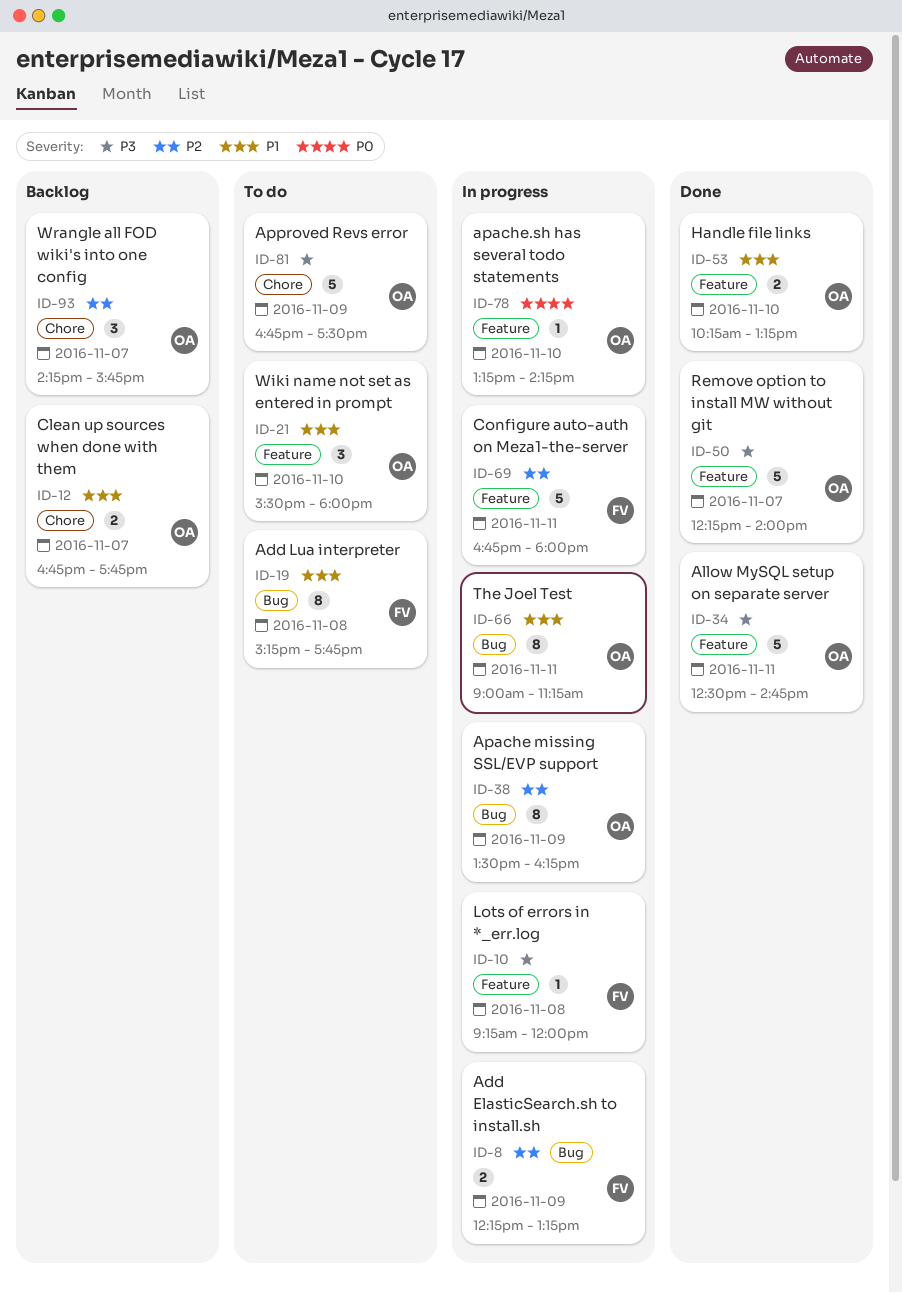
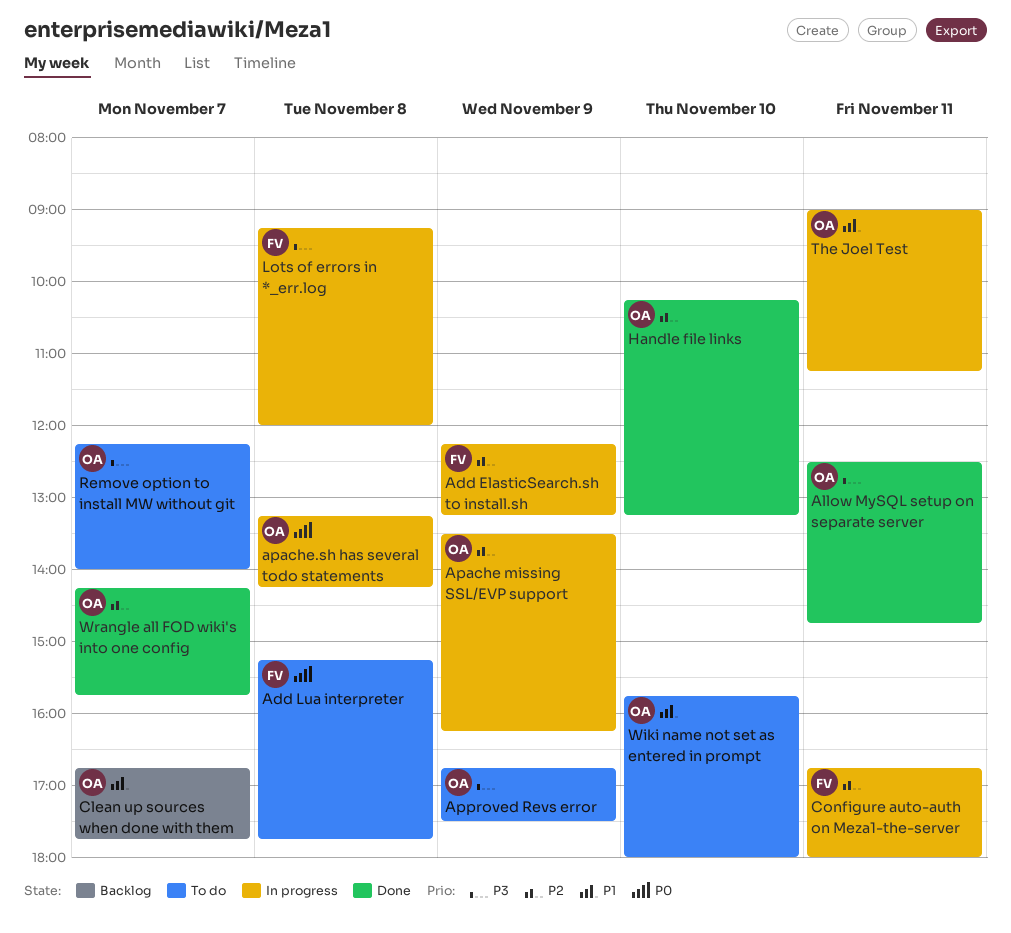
Add Lua interpreter, priority: P1 -> P0
apache.sh has several todo statements, day: Nov 10 -> Nov 8
Handle file links, priority: P1 -> P2
Remove option to install MW without git, status: Done -> To do
Wiki name not set as entered in prompt, begins: 15:30 -> 15:45
Wrangle all FOD wiki's into one config, status: Backlog -> Done

